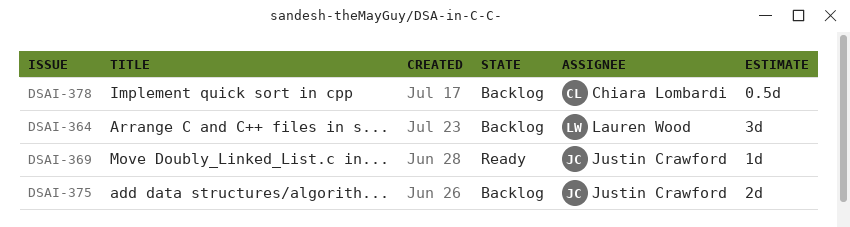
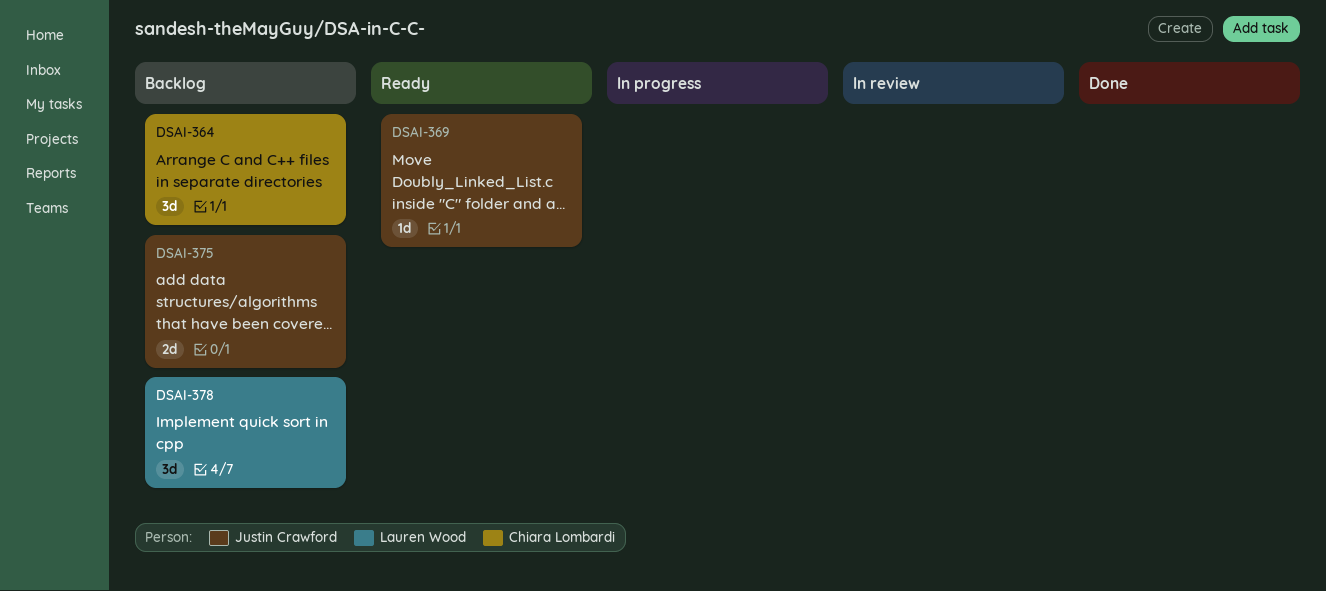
DSAI-364, owner: Lauren Wood -> Chiara Lombardi
DSAI-378, owner: Chiara Lombardi -> Lauren Wood
DSAI-378, estimate: 0.5d -> 3d

